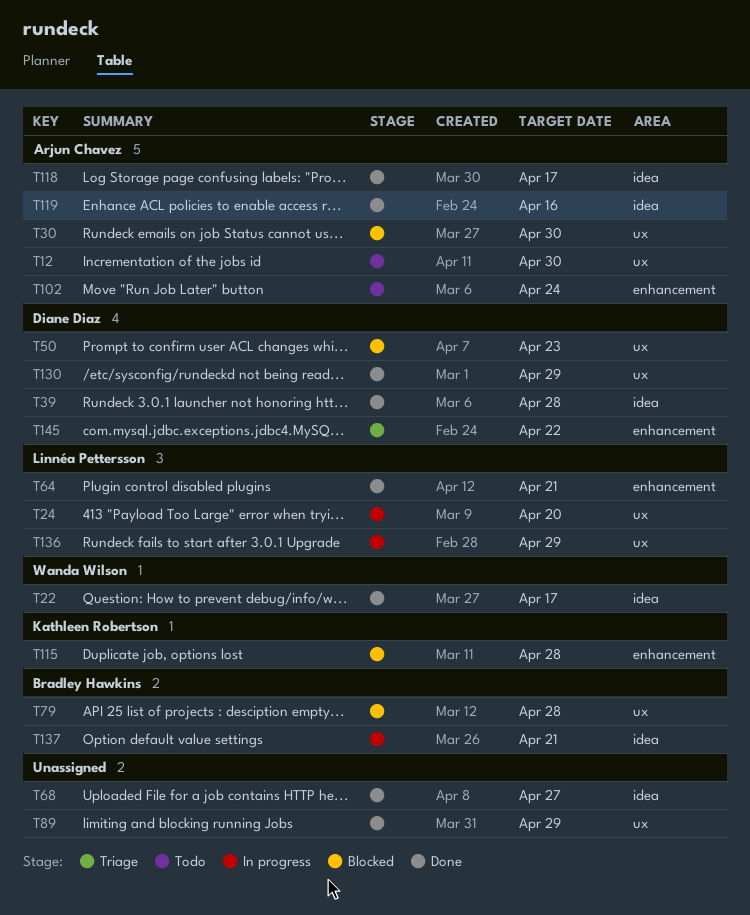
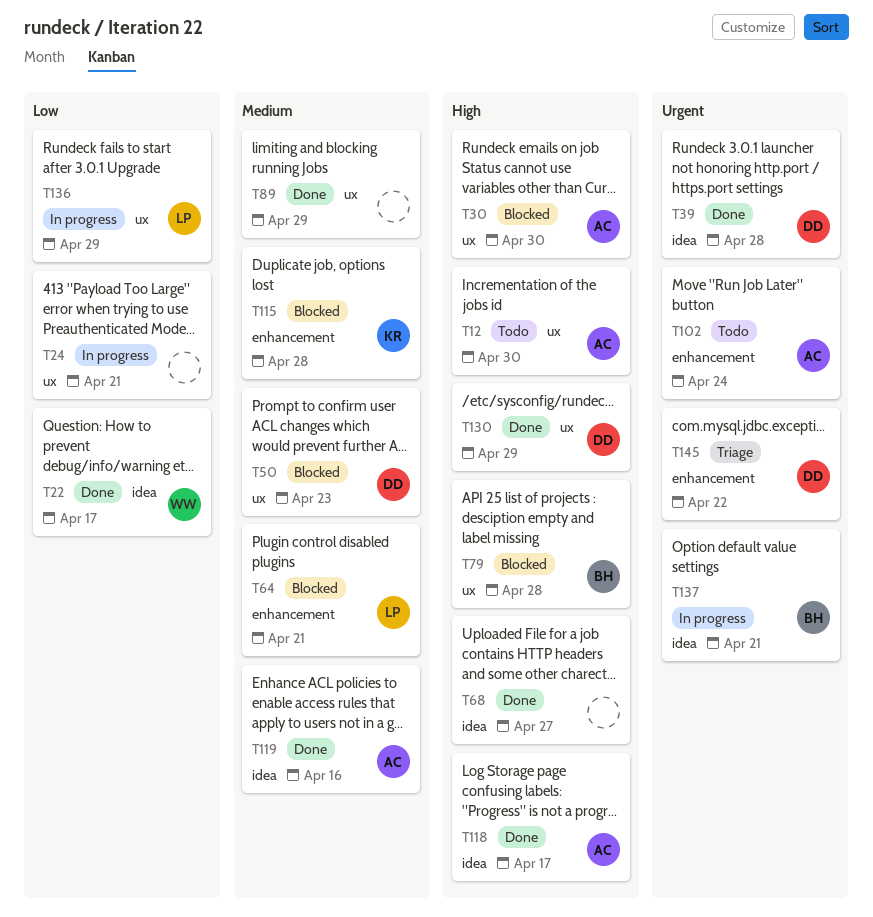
T24, owner: Linnéa Pettersson -> none
T24, due: Apr 20 -> Apr 21
T64, status: Done -> Blocked

